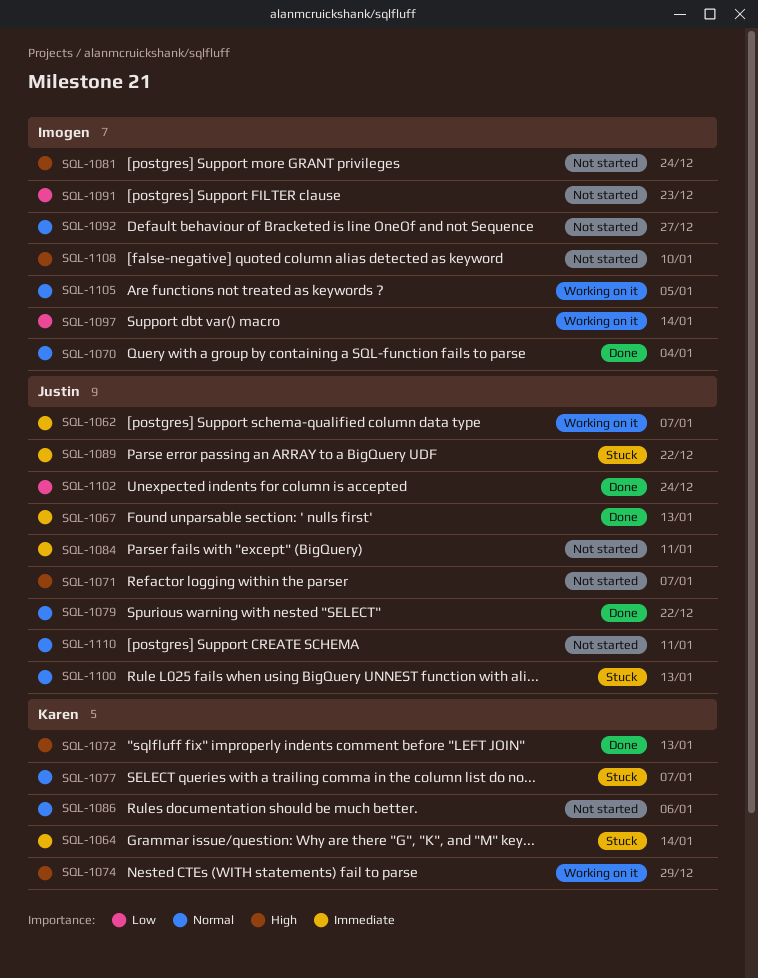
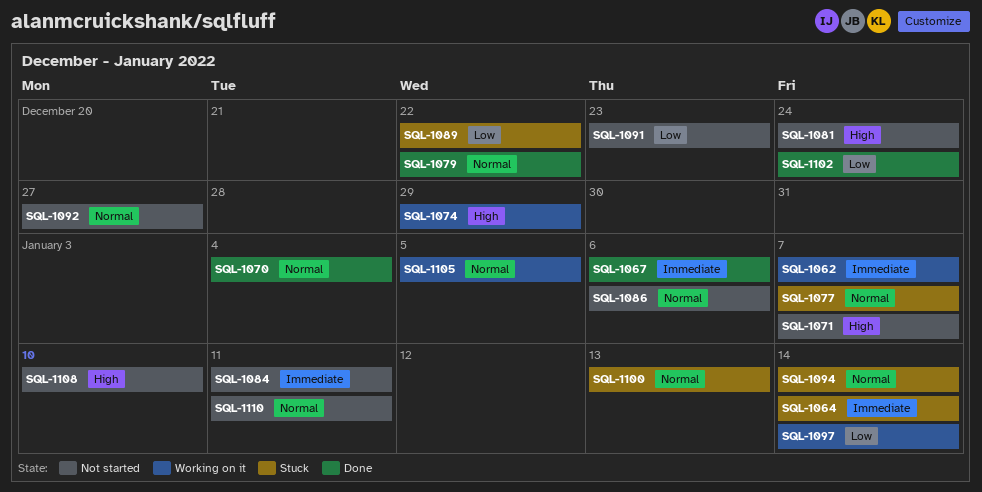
SQL-1067, due: Jan 13 -> Jan 6
SQL-1072: present -> none
SQL-1089, priority: Immediate -> Low
SQL-1094: none -> present

